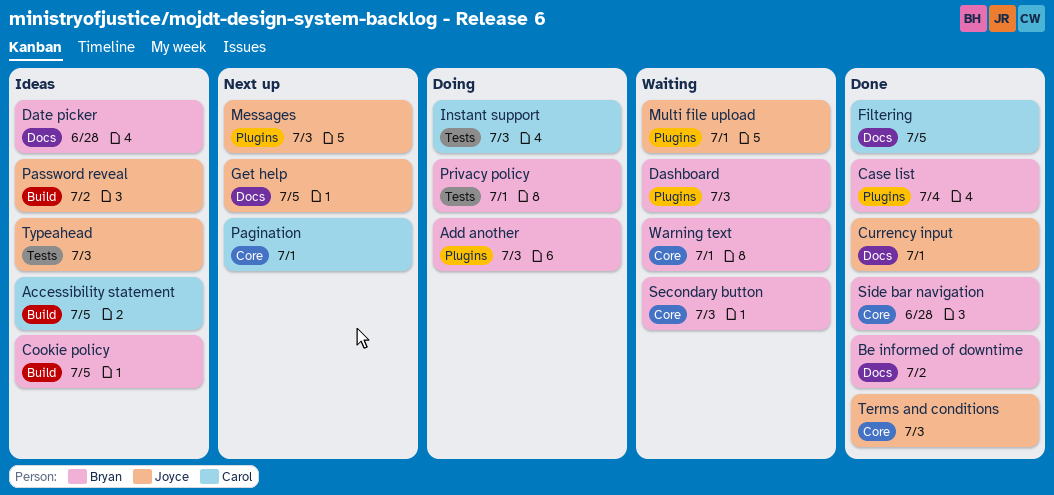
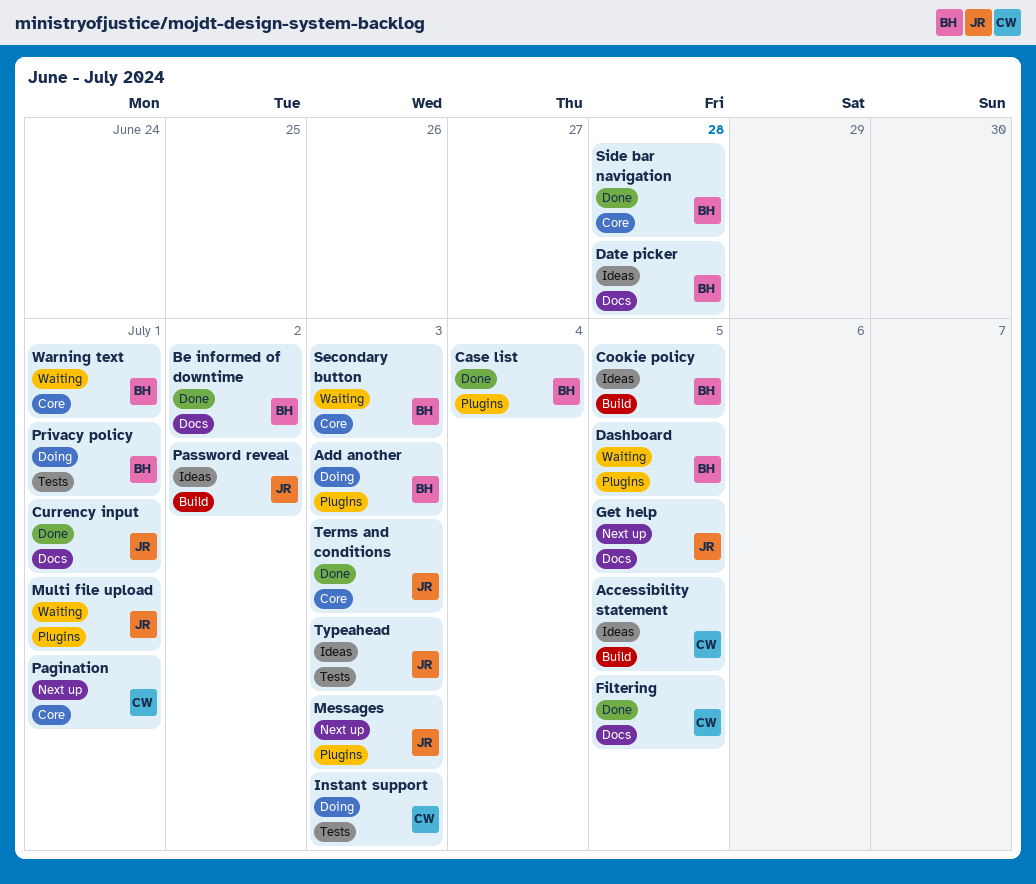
Dashboard, due: Jul 3 -> Jul 5

